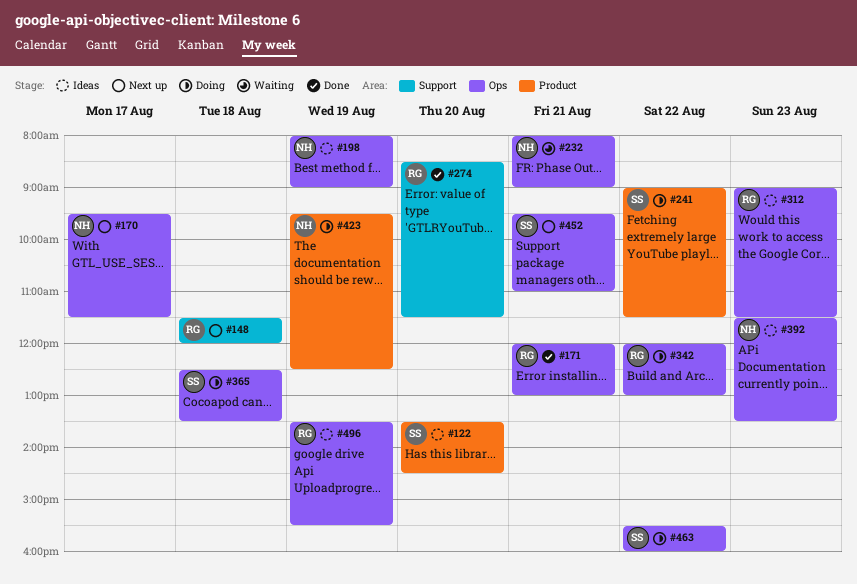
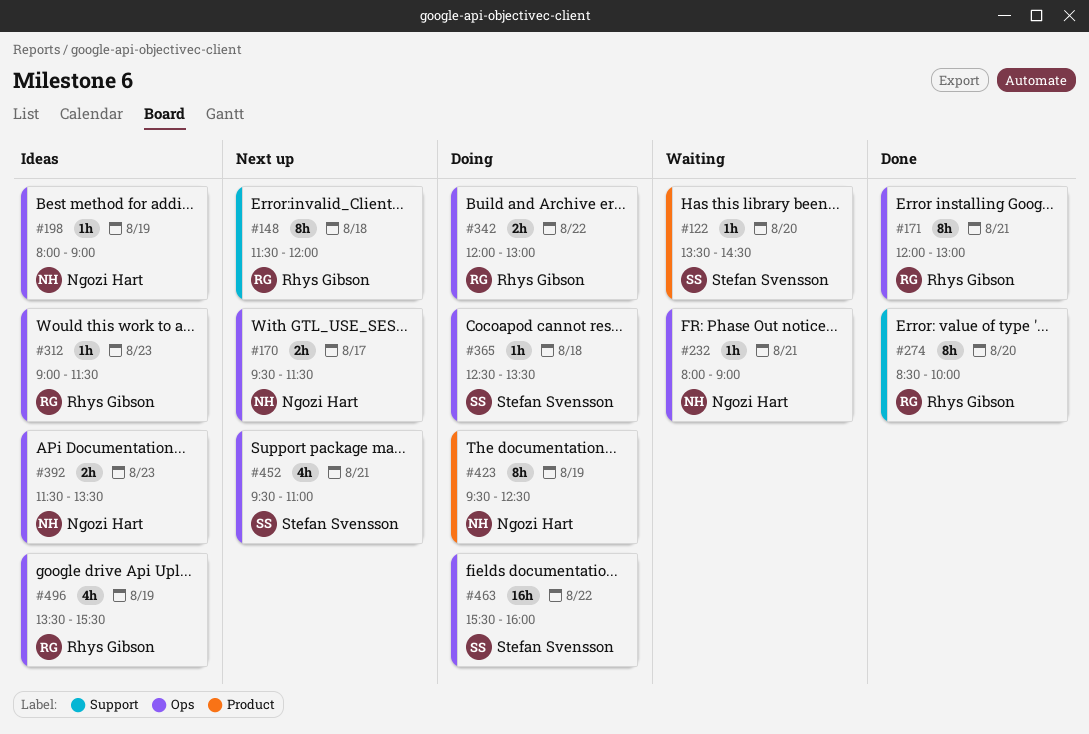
#122, status: Ideas -> Waiting
#241: present -> none
#274, ends: 11:30 -> 10:00

